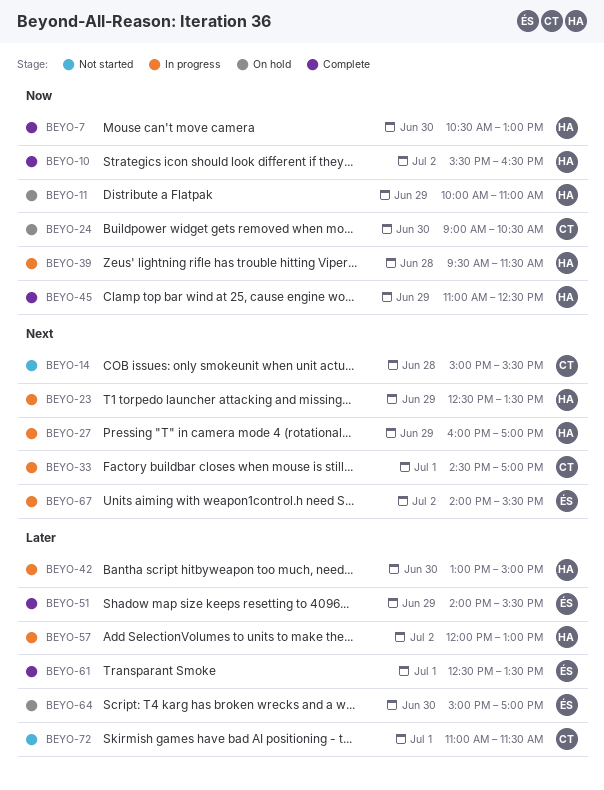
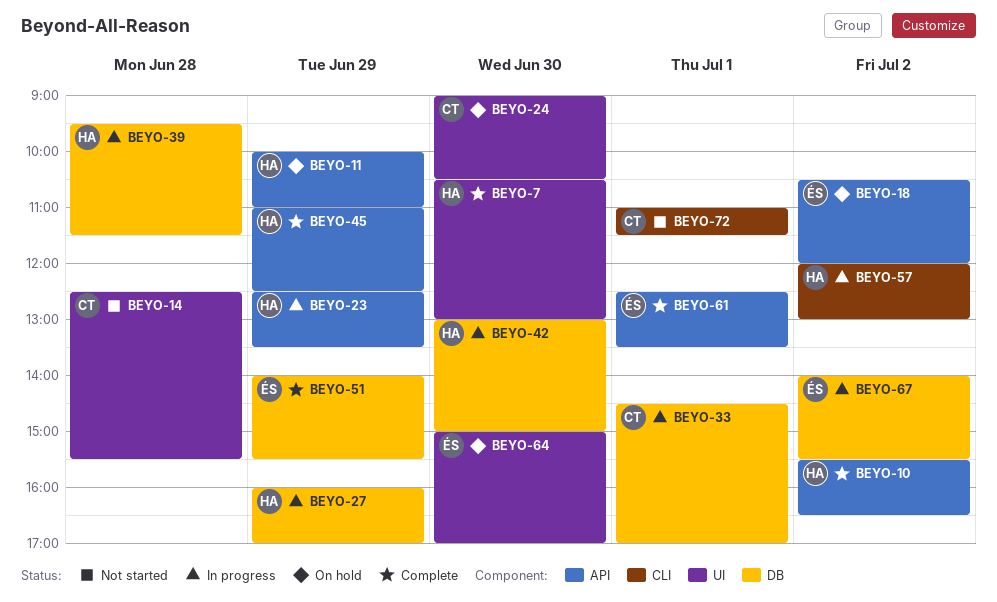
BEYO-14, begins: 15:00 -> 12:30
BEYO-18: none -> present

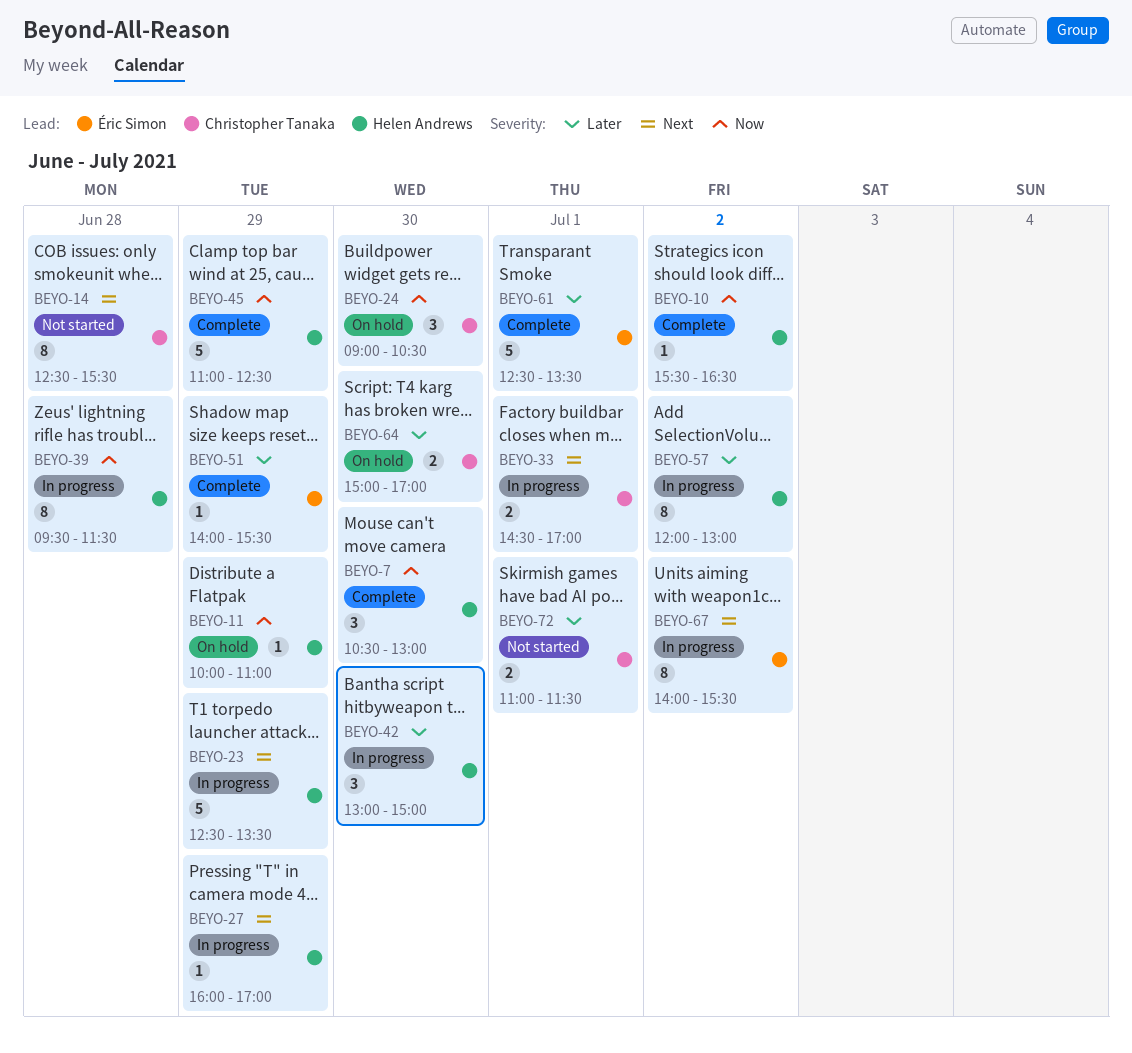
BEYO-18: present -> none
BEYO-64, owner: Éric Simon -> Christopher Tanaka

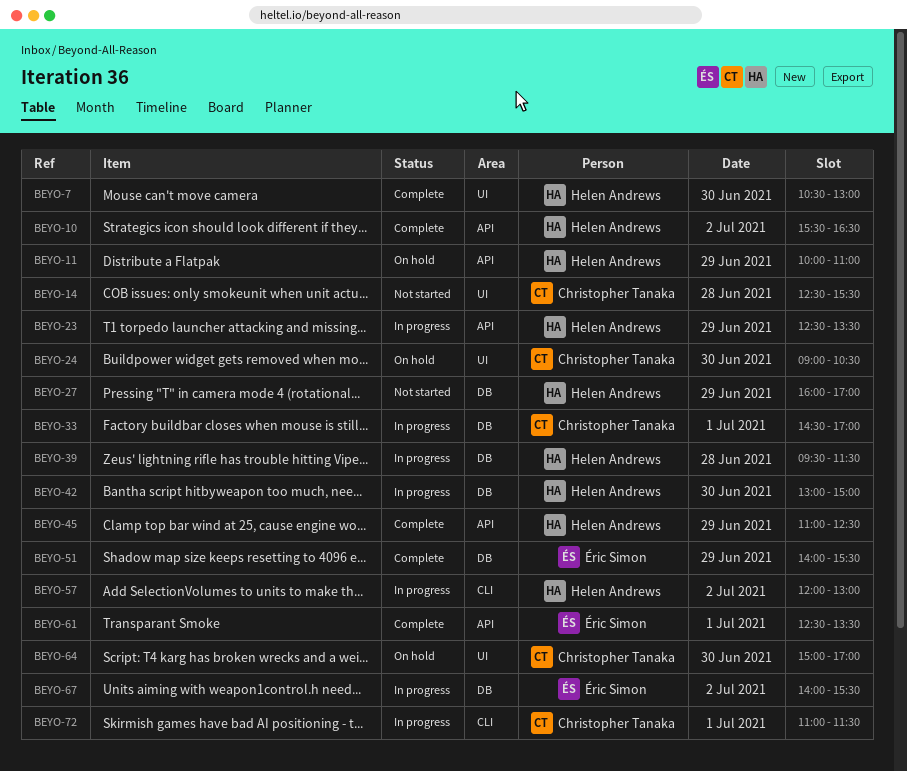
BEYO-27, status: In progress -> Not started
BEYO-72, status: Not started -> In progress

